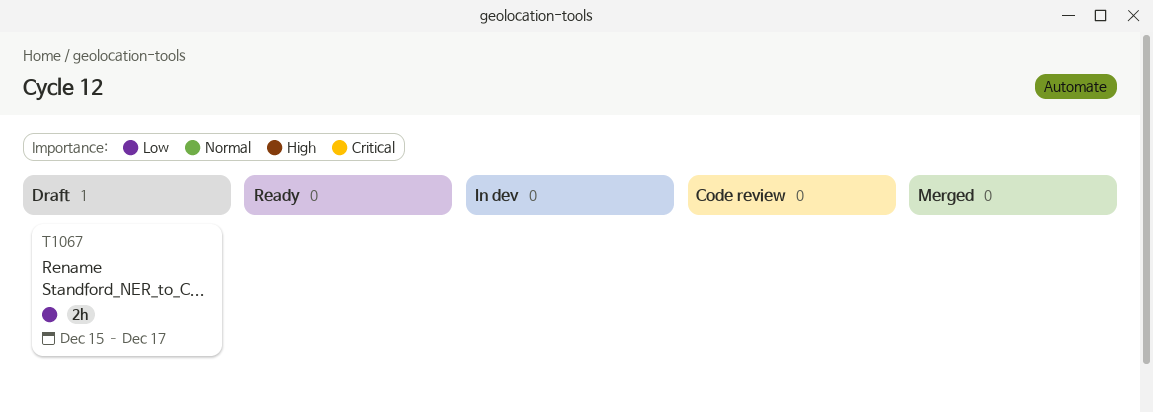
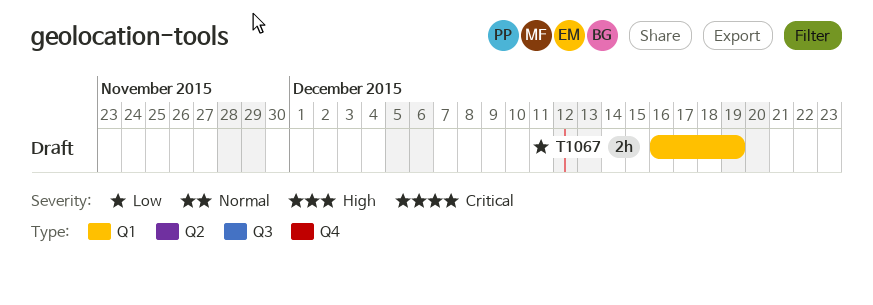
T1067, start: Dec 15 -> Dec 16
T1067, due: Dec 17 -> Dec 19

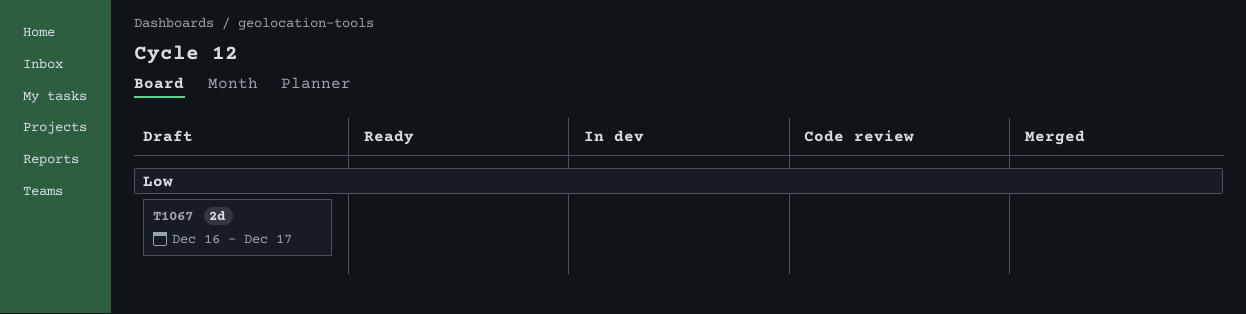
T1067, estimate: 2h -> 2d
T1067, due: Dec 19 -> Dec 17

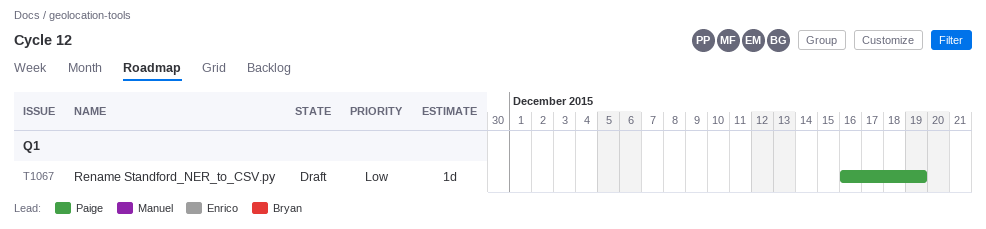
T1067, estimate: 2d -> 1d
T1067, due: Dec 17 -> Dec 19

